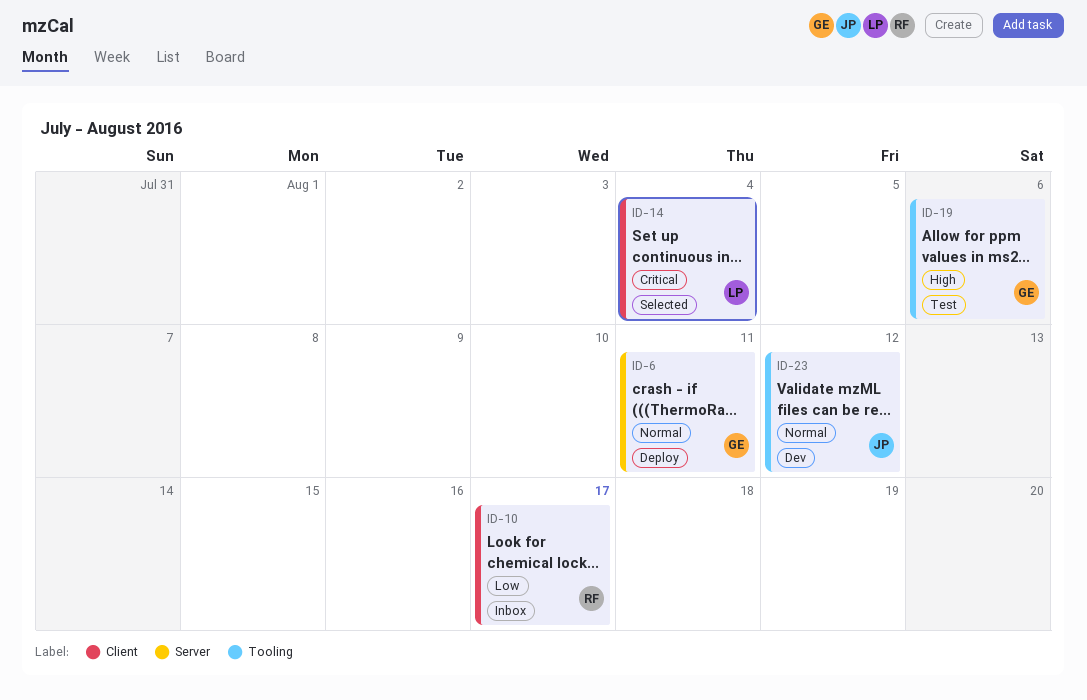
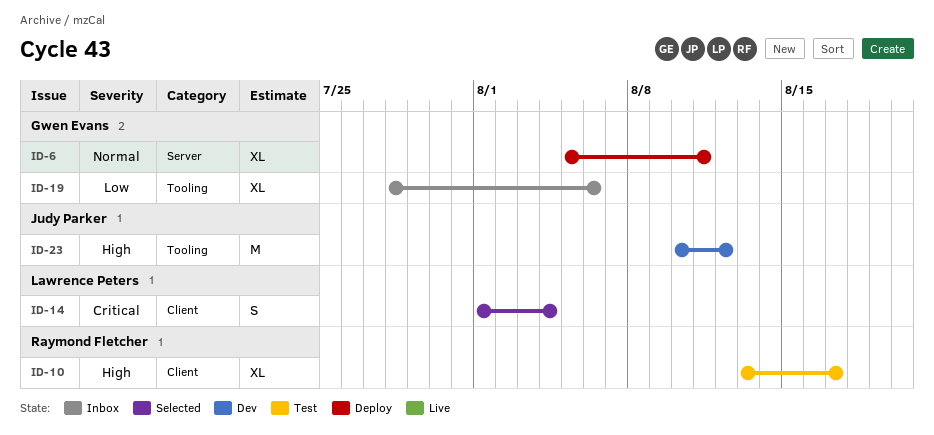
ID-10, status: Inbox -> Test
ID-10, priority: Low -> High
ID-19, status: Test -> Inbox
ID-19, priority: High -> Low
ID-23, priority: Normal -> High

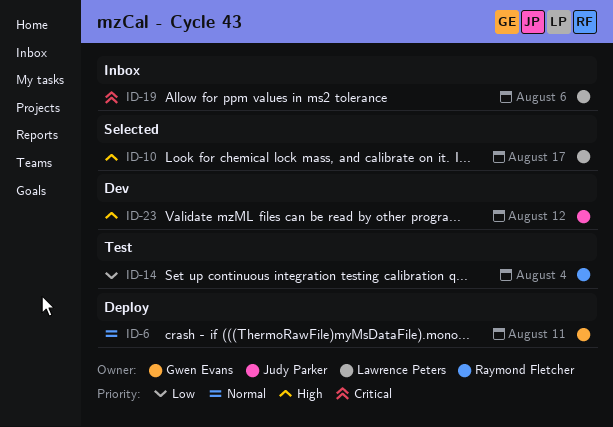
ID-10, status: Test -> Selected
ID-10, owner: Raymond Fletcher -> Lawrence Peters
ID-14, status: Selected -> Test
ID-14, owner: Lawrence Peters -> Raymond Fletcher
ID-14, priority: Critical -> Low
ID-19, owner: Gwen Evans -> Lawrence Peters
ID-19, priority: Low -> Critical

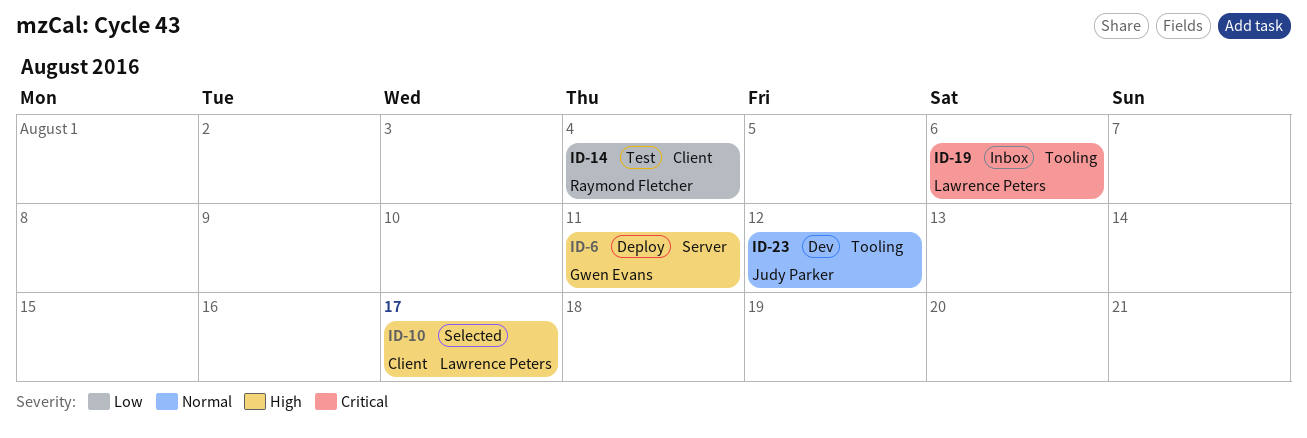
ID-6, priority: Normal -> High
ID-23, priority: High -> Normal

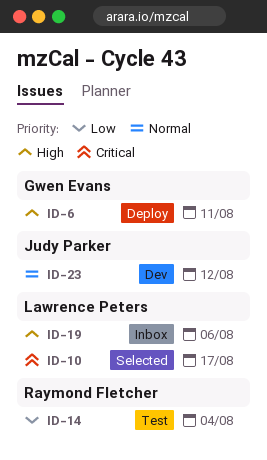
ID-10, priority: High -> Critical
ID-19, priority: Critical -> High

